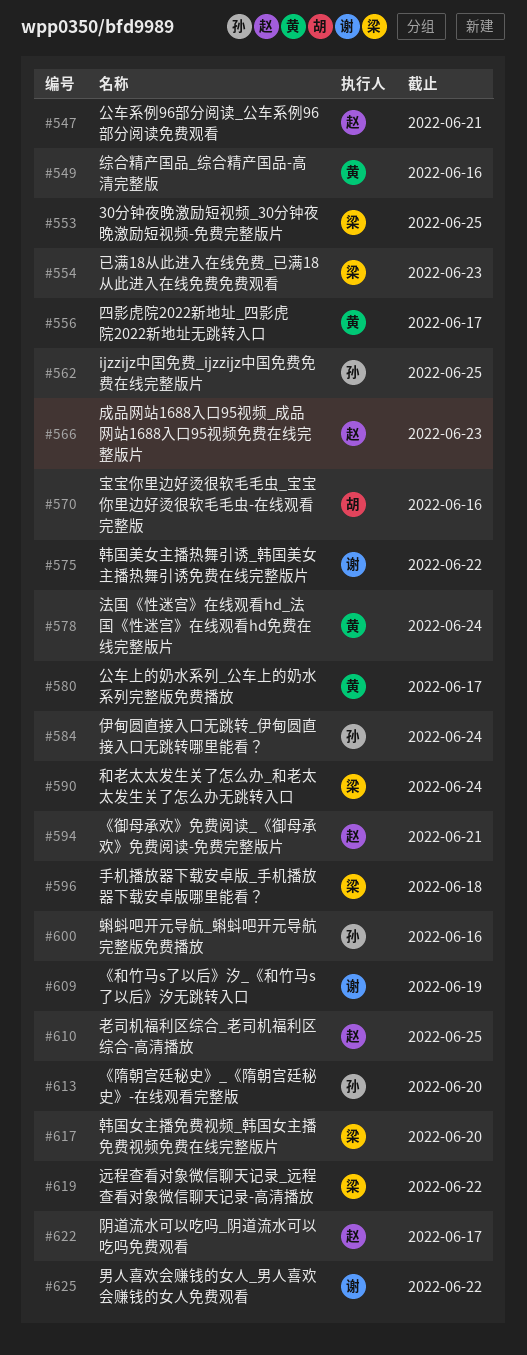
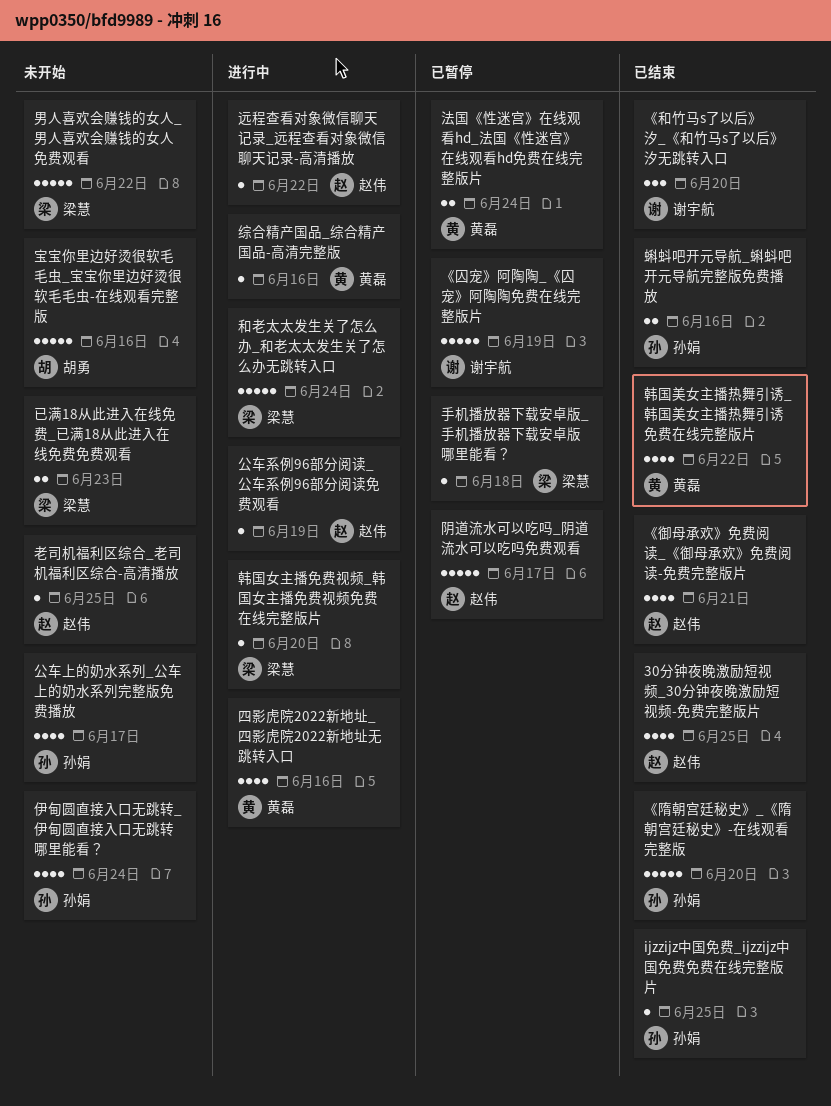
30分钟夜晚激励短视频_30分钟夜晚激励短视频-免费完整版片, owner: 梁慧 -> 赵伟
《和竹马s了以后》汐_《和竹马s了以后》汐无跳转入口, due: Jun 19 -> Jun 20
《囚宠》阿陶陶_《囚宠》阿陶陶免费在线完整版片: none -> present
公车上的奶水系列_公车上的奶水系列完整版免费播放, owner: 黄磊 -> 孙娟
公车系例96部分阅读_公车系例96部分阅读免费观看, due: Jun 21 -> Jun 19
四影虎院2022新地址_四影虎院2022新地址无跳转入口, due: Jun 17 -> Jun 16
成品网站1688入口95视频_成品网站1688入口95视频免费在线完整版片: present -> none
男人喜欢会赚钱的女人_男人喜欢会赚钱的女人免费观看, owner: 谢宇航 -> 梁慧
远程查看对象微信聊天记录_远程查看对象微信聊天记录-高清播放, owner: 梁慧 -> 赵伟
韩国美女主播热舞引诱_韩国美女主播热舞引诱免费在线完整版片, owner: 谢宇航 -> 黄磊

